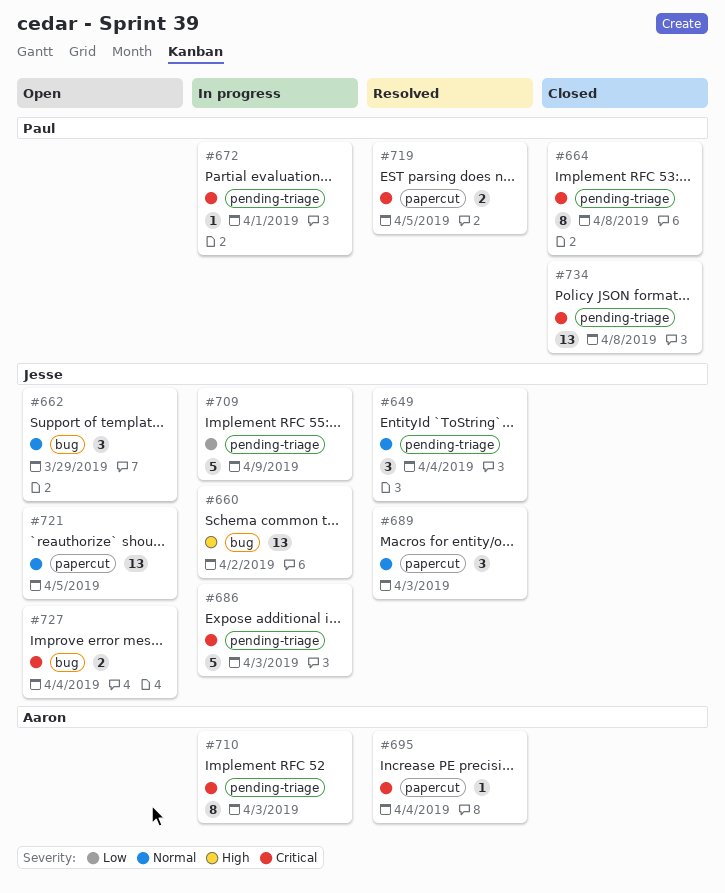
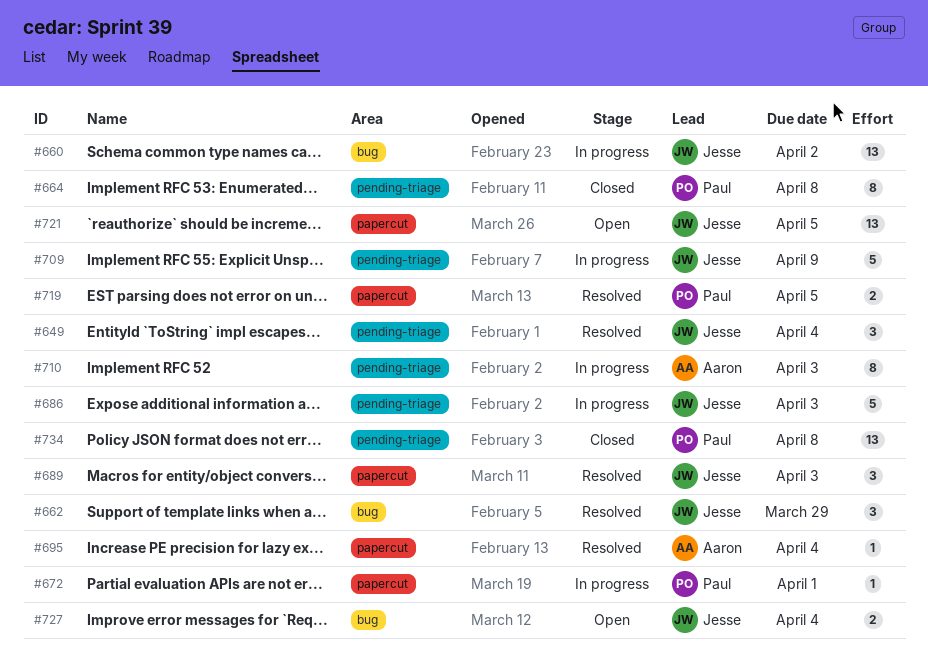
#662, status: Open -> Resolved
#672, label: pending-triage -> papercut

